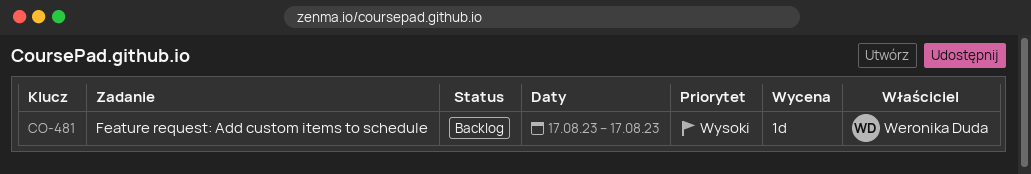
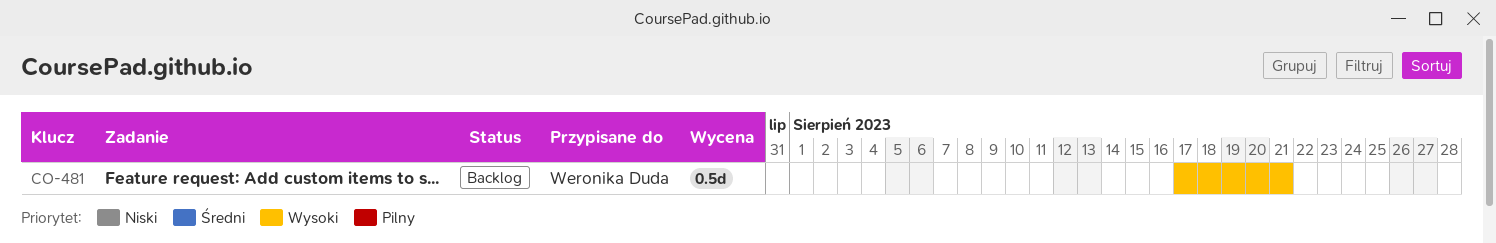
CO-481, estimate: 1d -> 0.5d
CO-481, due: Aug 17 -> Aug 21

